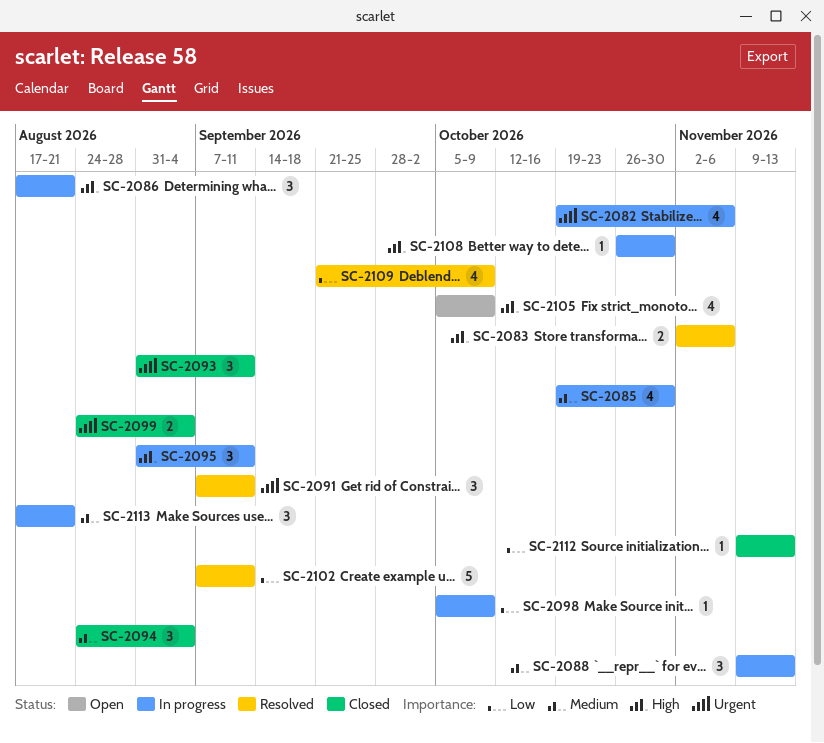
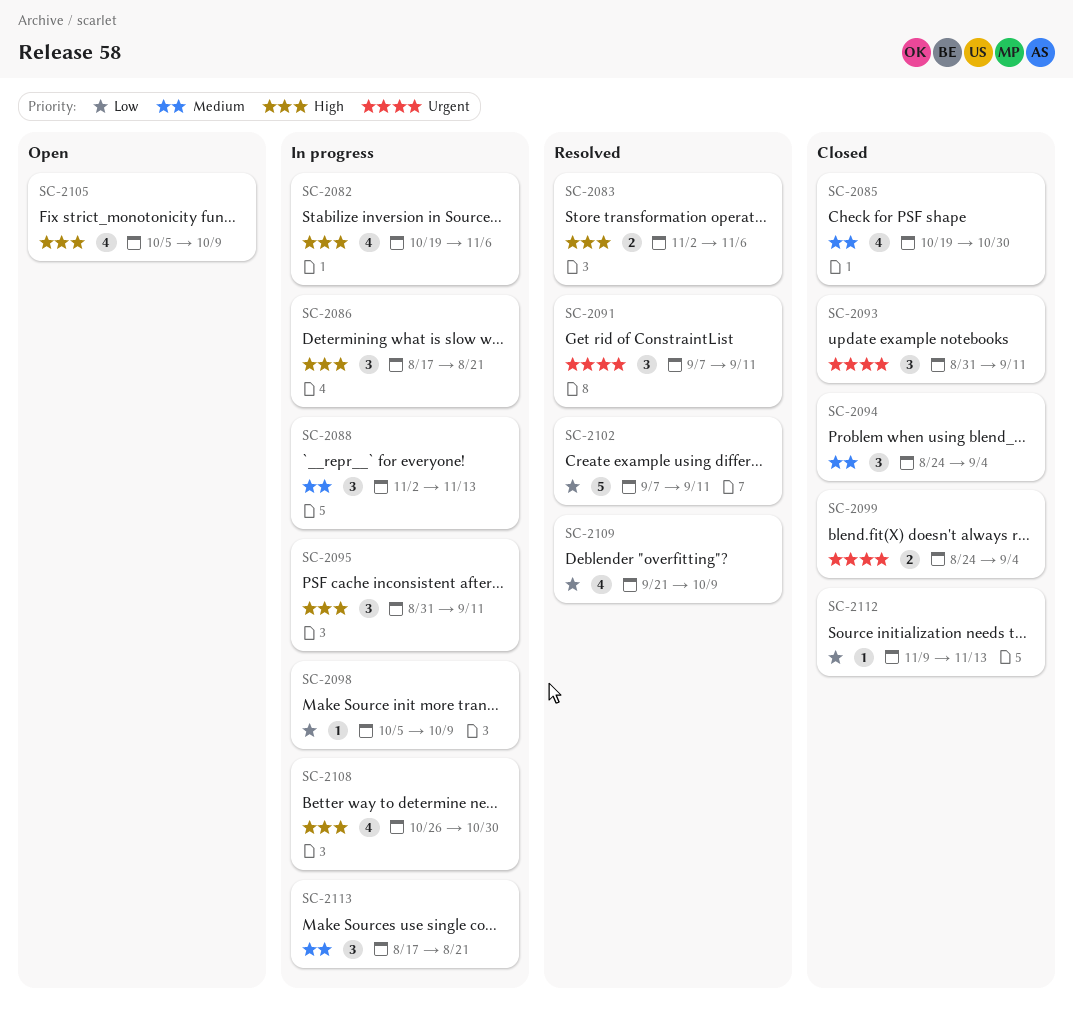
SC-2082, priority: Urgent -> High
SC-2085, status: In progress -> Closed
SC-2088, start: Nov 9 -> Nov 2
SC-2108, estimate: 1 -> 4

